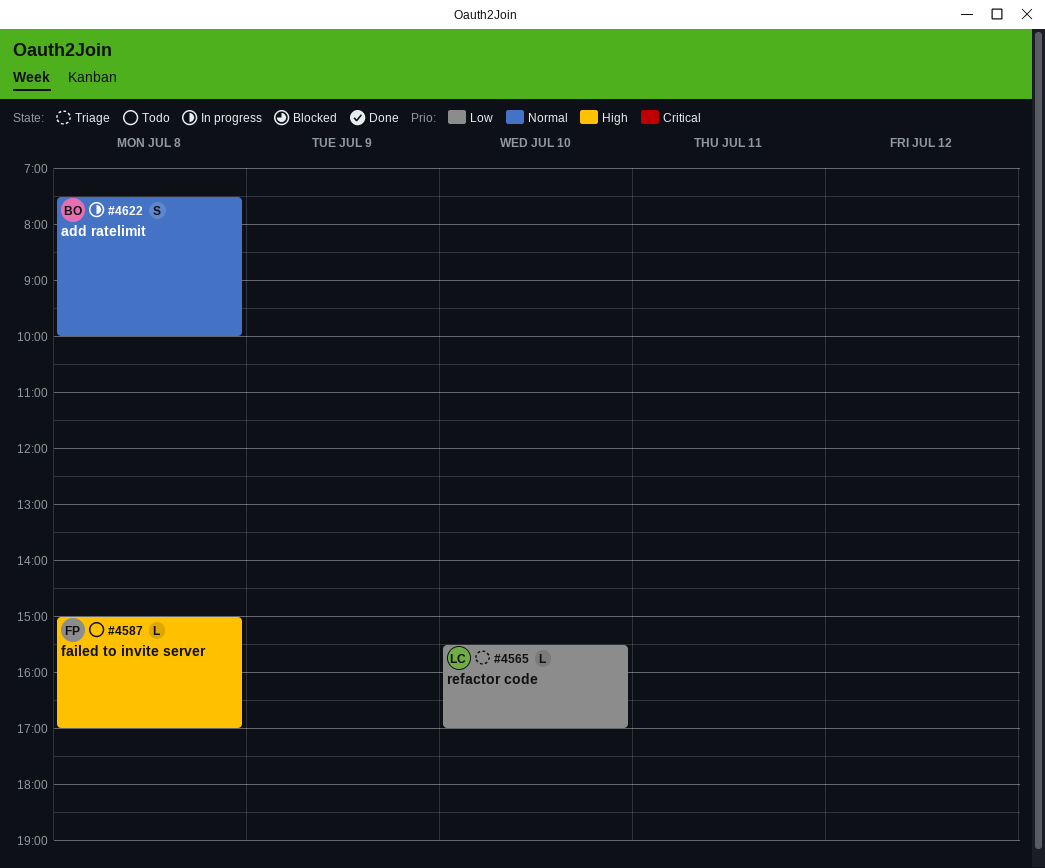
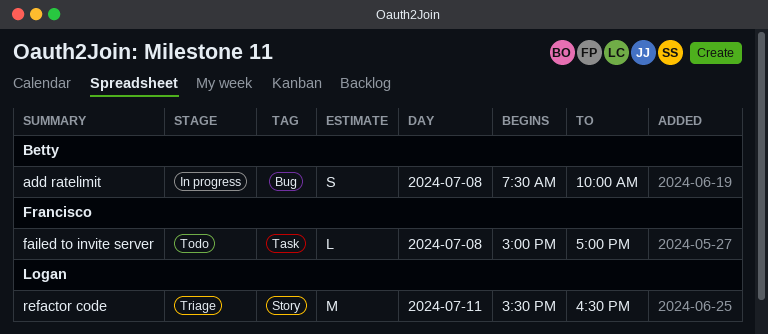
refactor code, estimate: L -> M
refactor code, day: Jul 10 -> Jul 11
refactor code, ends: 17:00 -> 16:30

